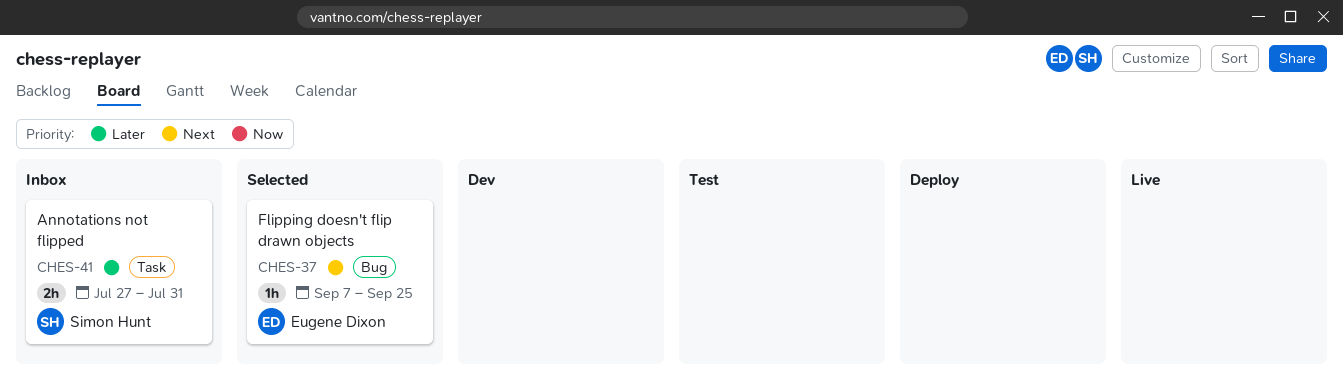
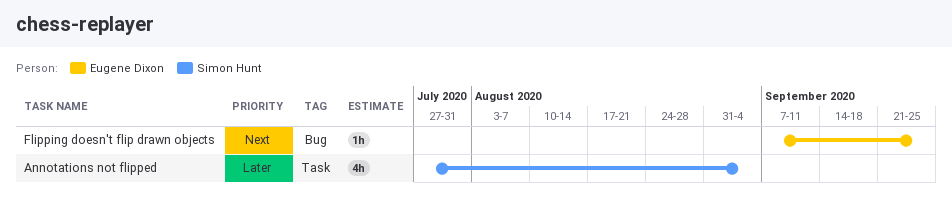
Annotations not flipped, estimate: 2h -> 4h
Annotations not flipped, due: Jul 31 -> Sep 4

